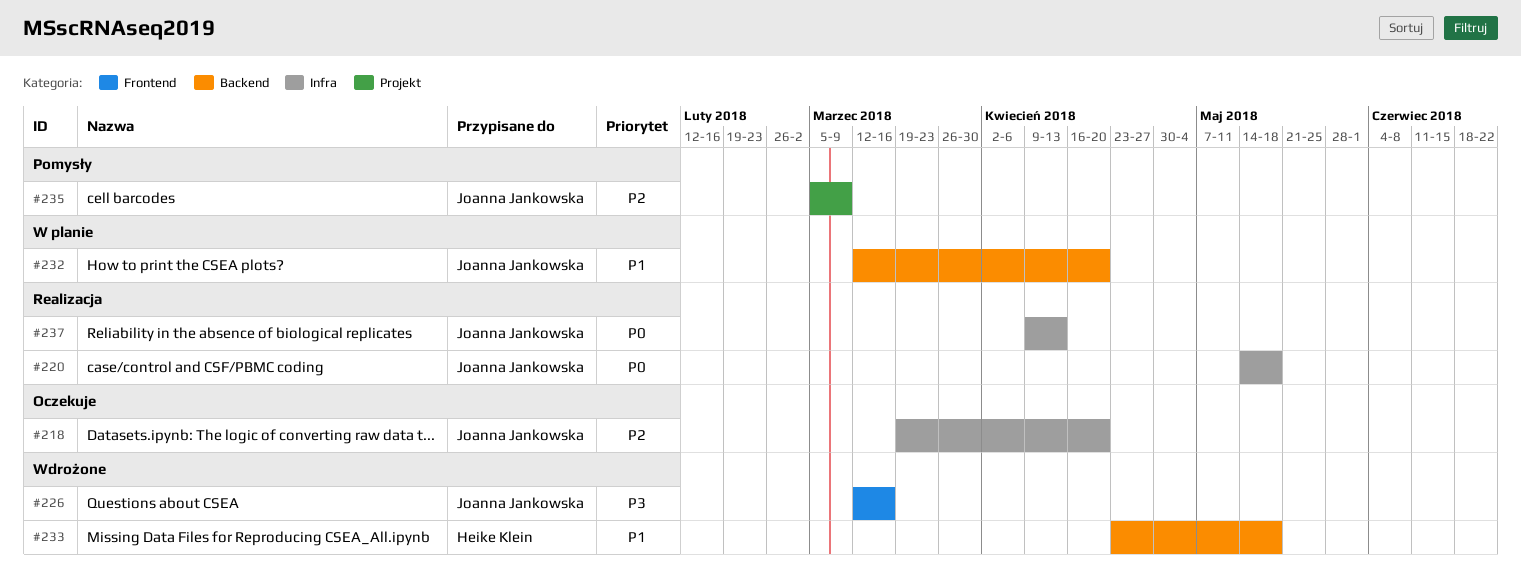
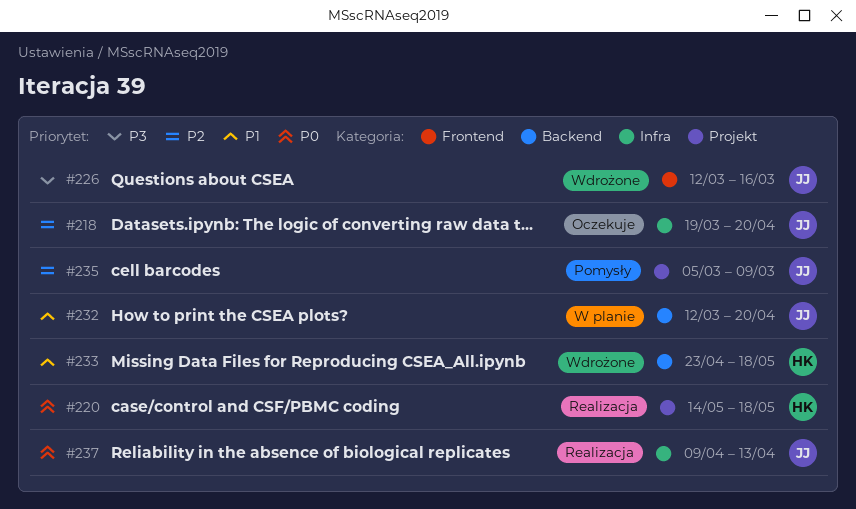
#220, owner: Joanna Jankowska -> Heike Klein
#220, label: Infra -> Projekt

